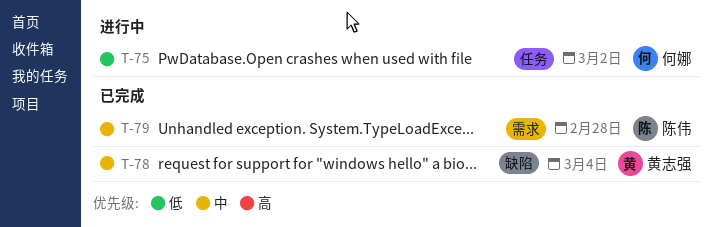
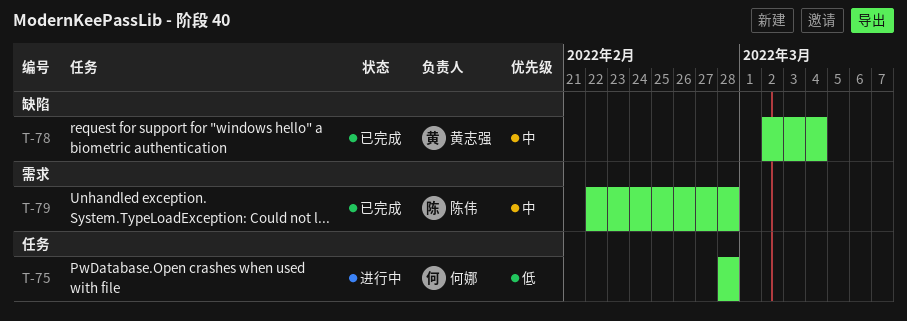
T-75, due: Mar 2 -> Feb 28

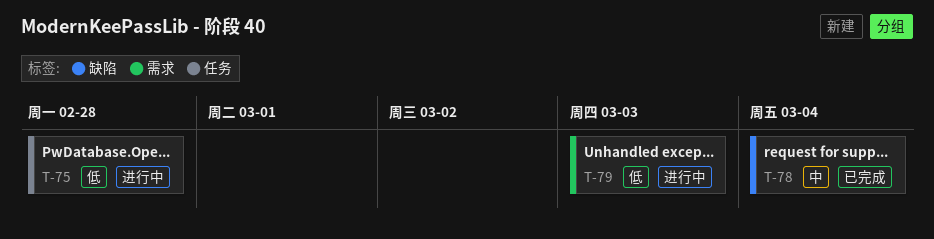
T-79, status: 已完成 -> 进行中
T-79, priority: 中 -> 低
T-79, due: Feb 28 -> Mar 3

